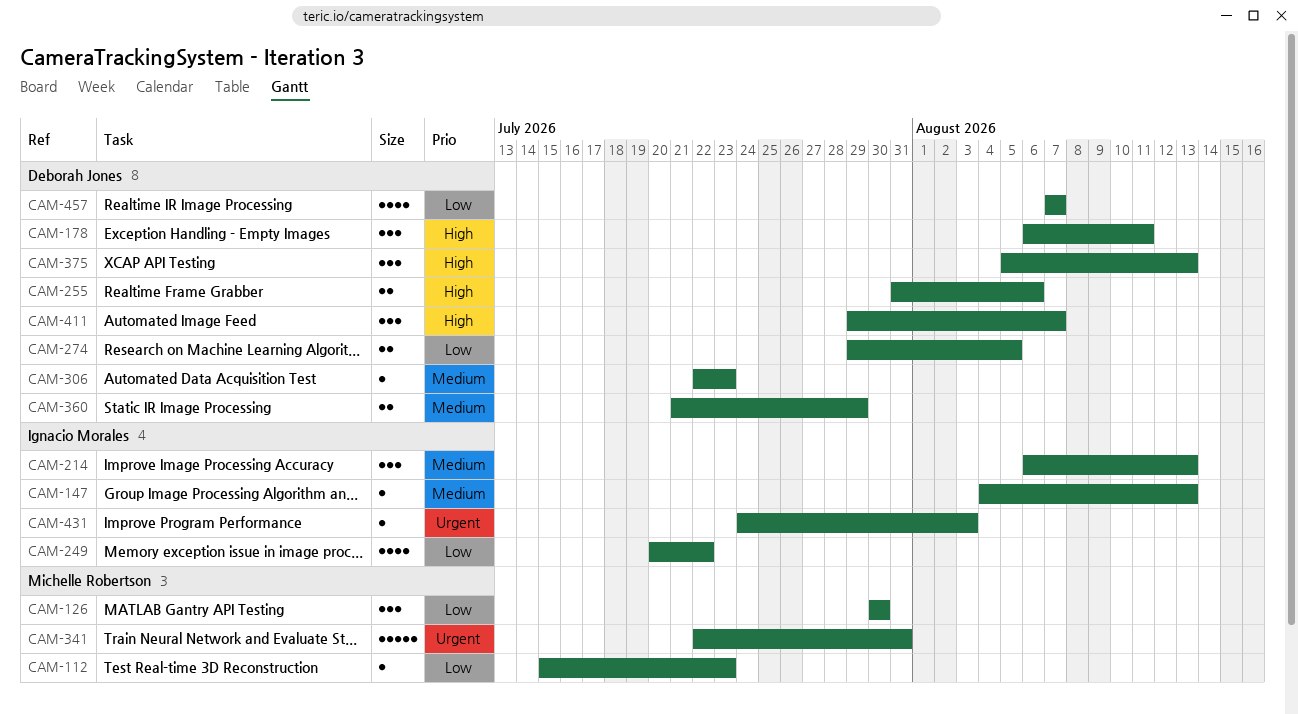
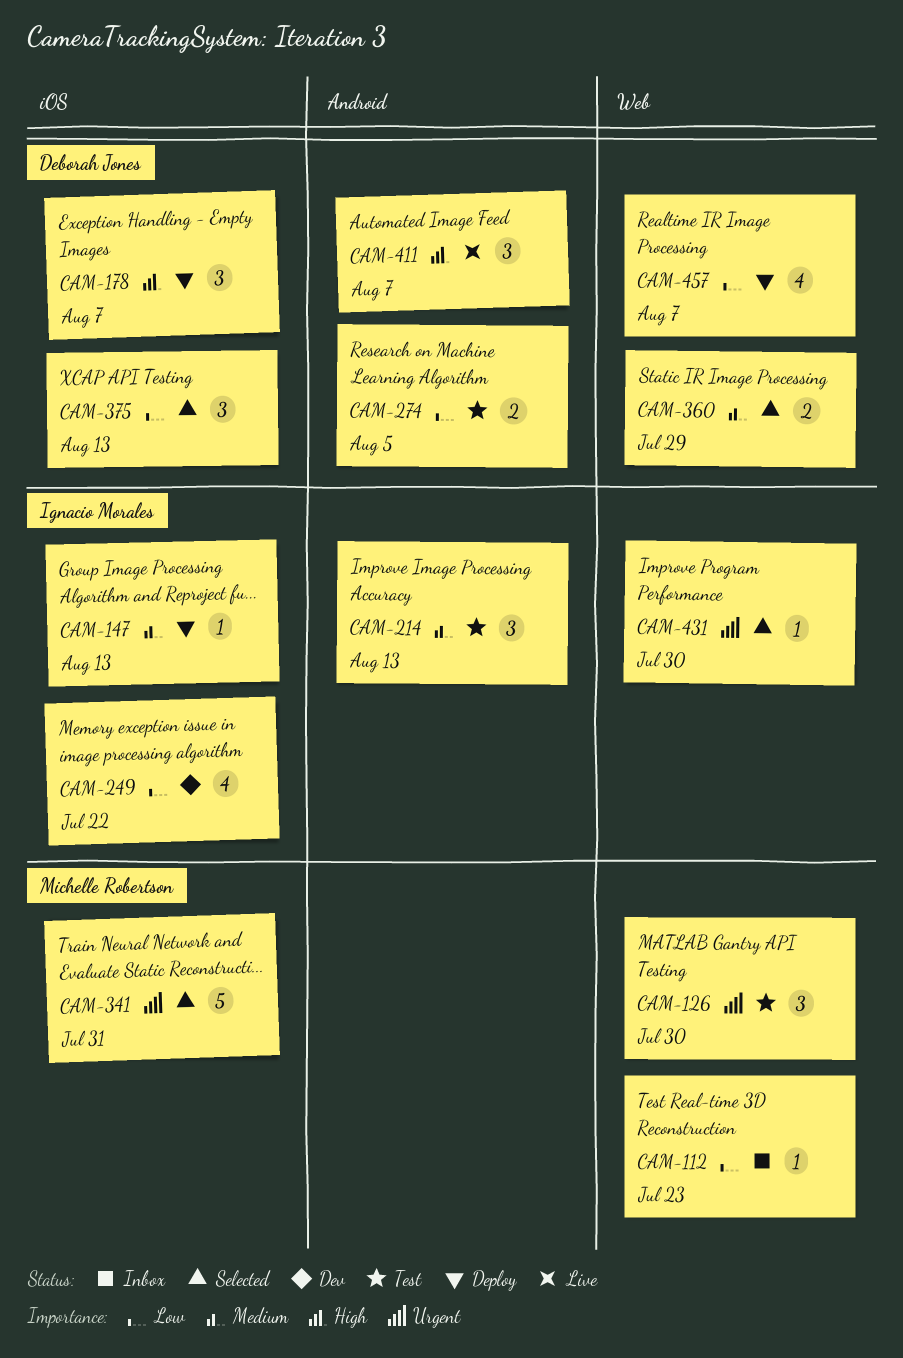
CAM-126, priority: Low -> Urgent
CAM-178, due: Aug 11 -> Aug 7
CAM-255: present -> none
CAM-306: present -> none
CAM-375, priority: High -> Low
CAM-431, due: Aug 3 -> Jul 30

